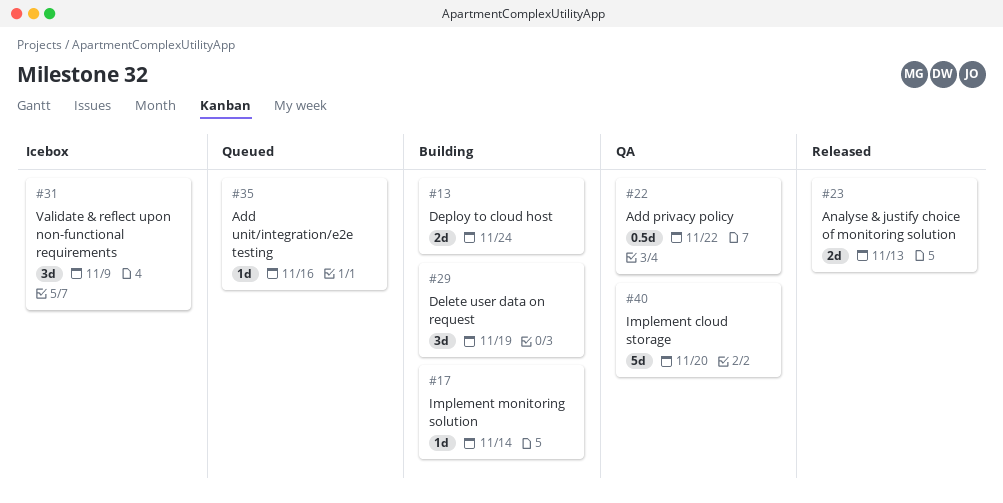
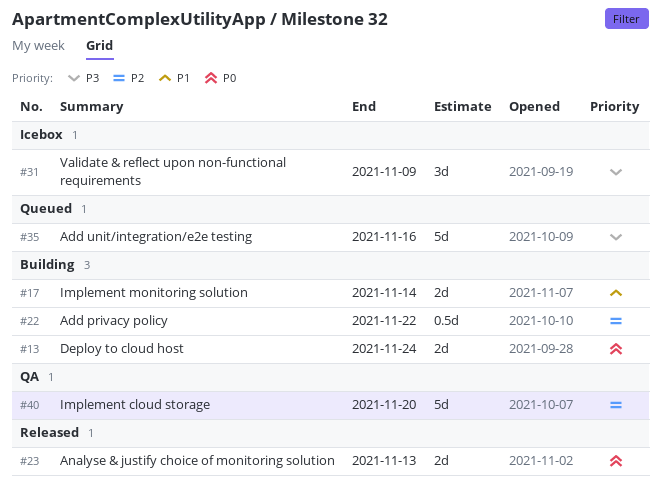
#17, estimate: 1d -> 2d
#22, status: QA -> Building
#29: present -> none
#35, estimate: 1d -> 5d

